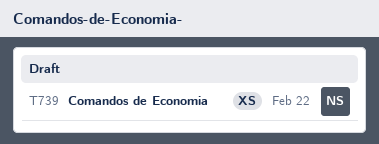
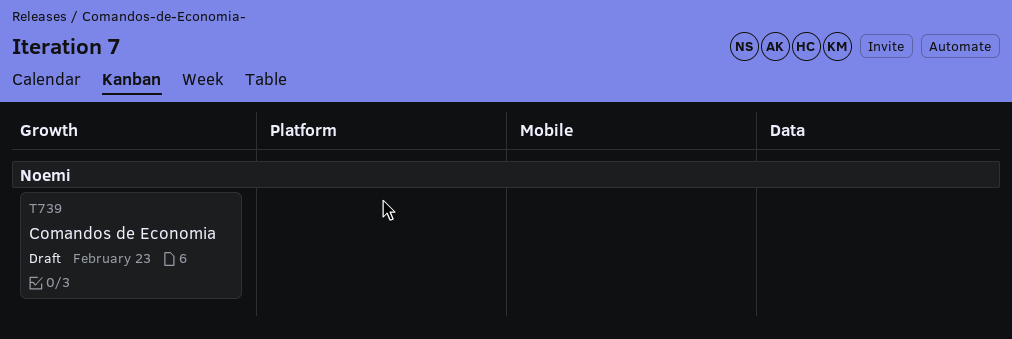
T739, due: Feb 22 -> Feb 23

